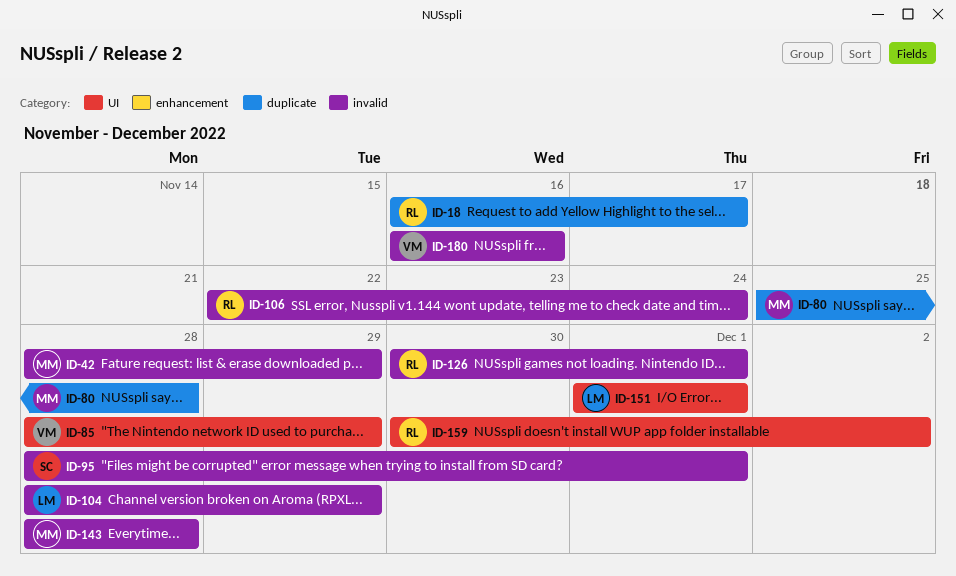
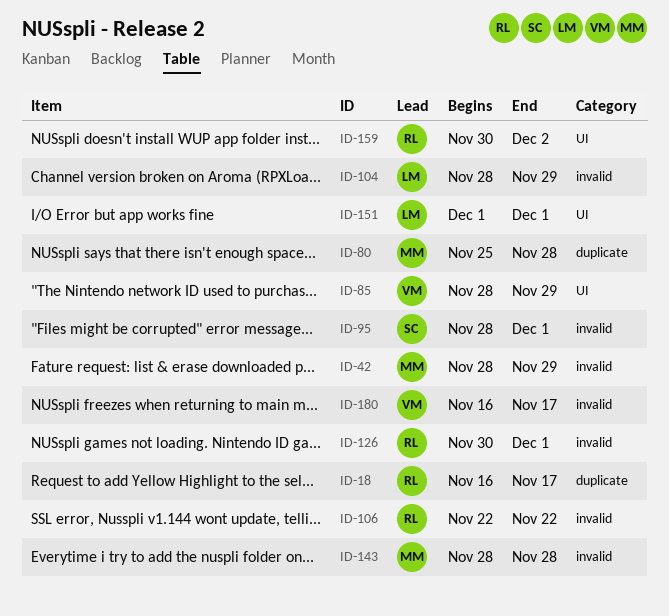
ID-106, due: Nov 24 -> Nov 22
ID-180, due: Nov 16 -> Nov 17

